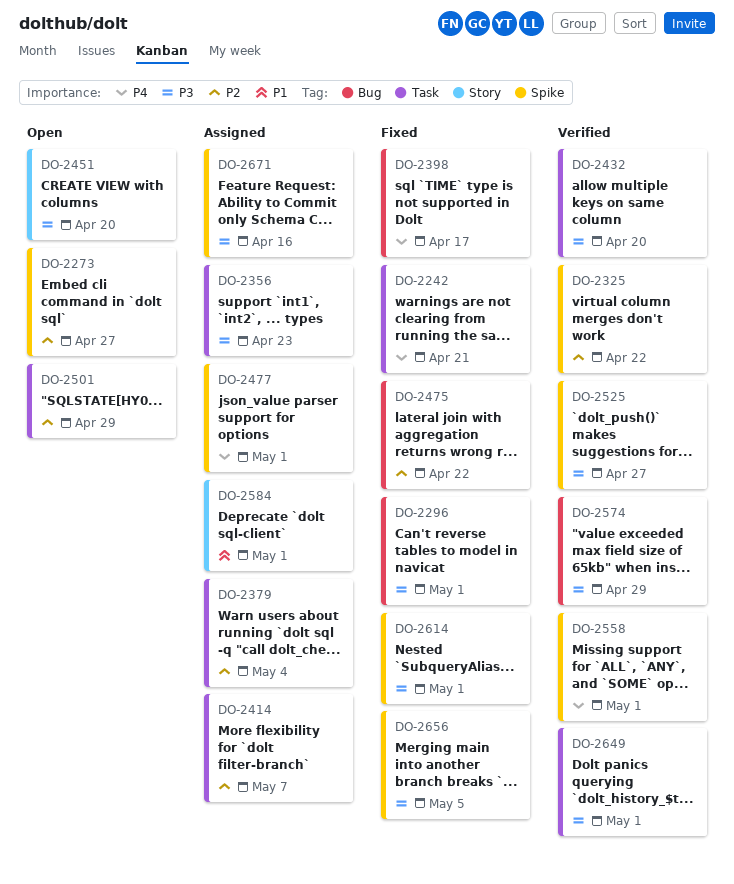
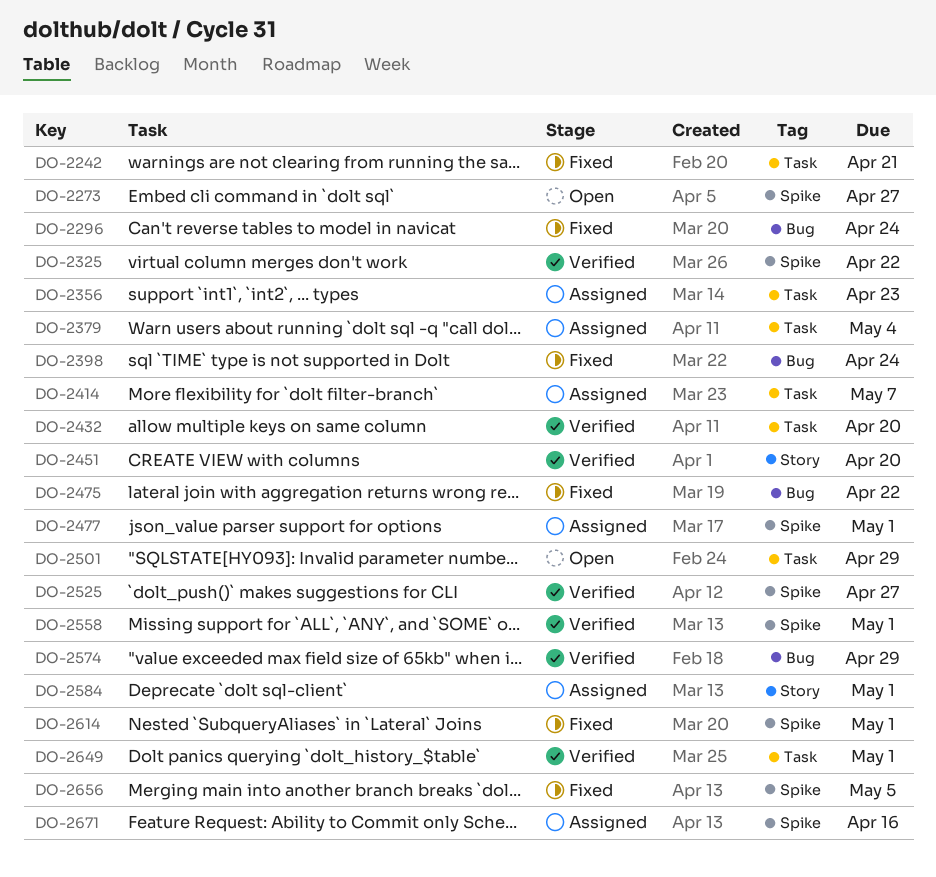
DO-2296, due: May 1 -> Apr 24
DO-2398, due: Apr 17 -> Apr 24
DO-2451, status: Open -> Verified

